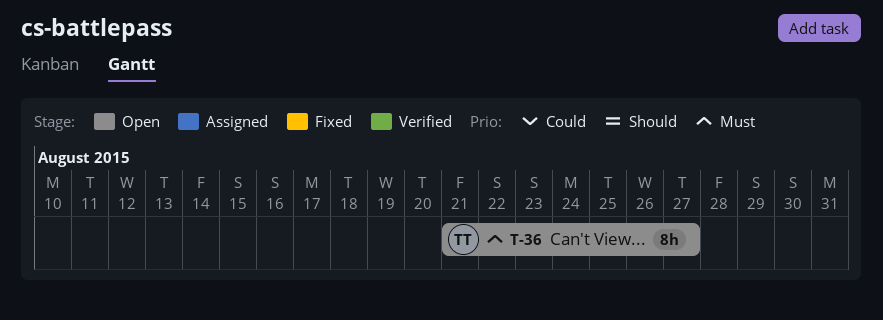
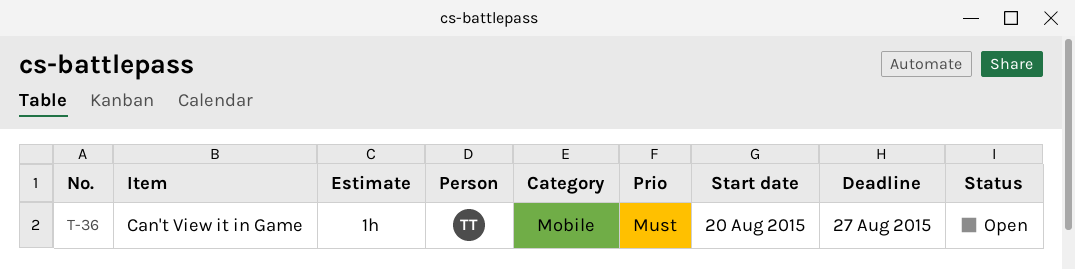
T-36, estimate: 8h -> 1h
T-36, start: Aug 21 -> Aug 20

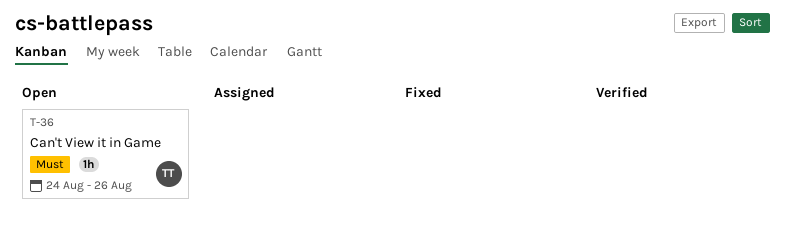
T-36, start: Aug 20 -> Aug 24
T-36, due: Aug 27 -> Aug 26

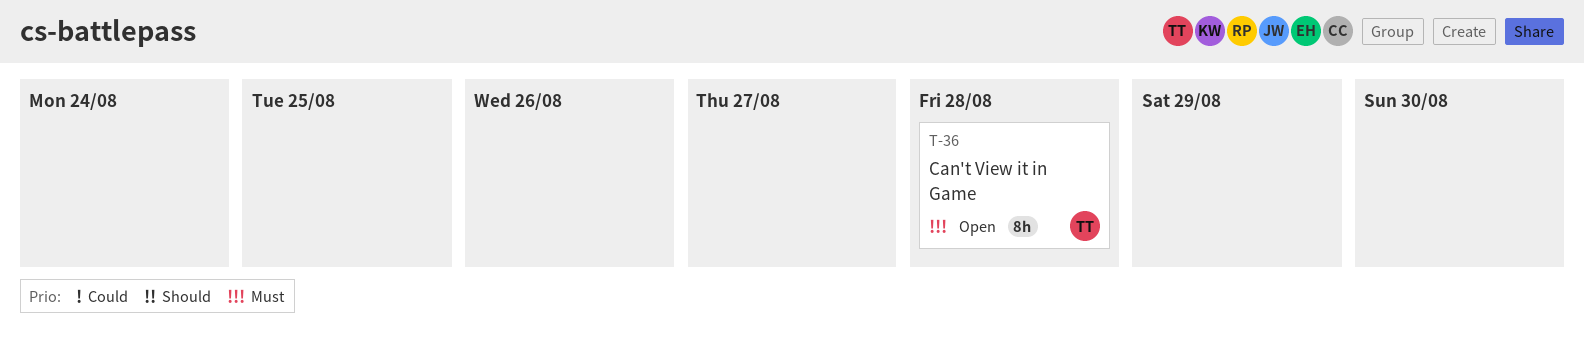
T-36, estimate: 1h -> 8h
T-36, due: Aug 26 -> Aug 28

